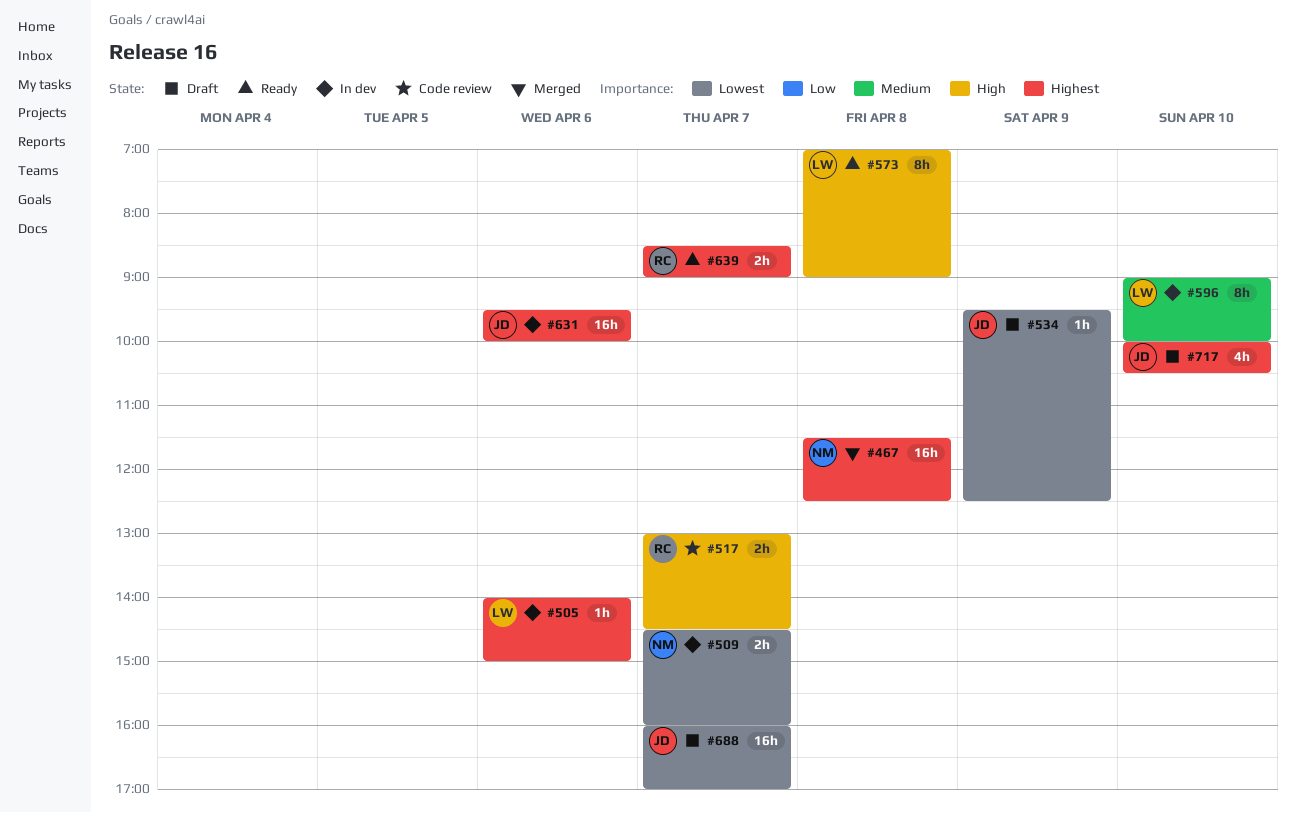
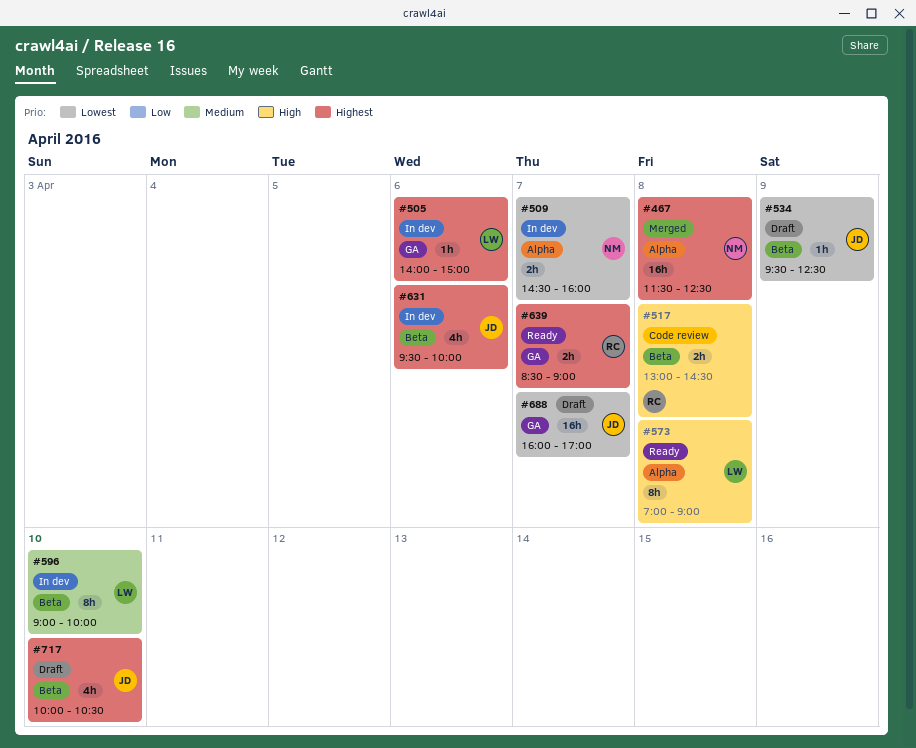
#517, day: Apr 7 -> Apr 8
#631, estimate: 16h -> 4h

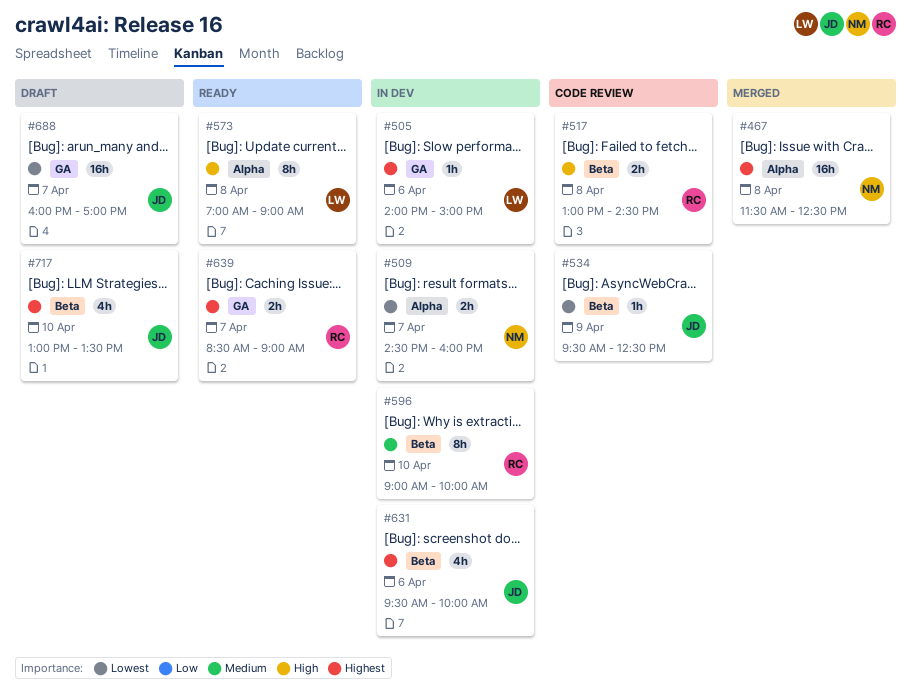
#534, status: Draft -> Code review
#596, owner: LW -> RC
#717, begins: 10:00 -> 13:00
#717, ends: 10:30 -> 13:30

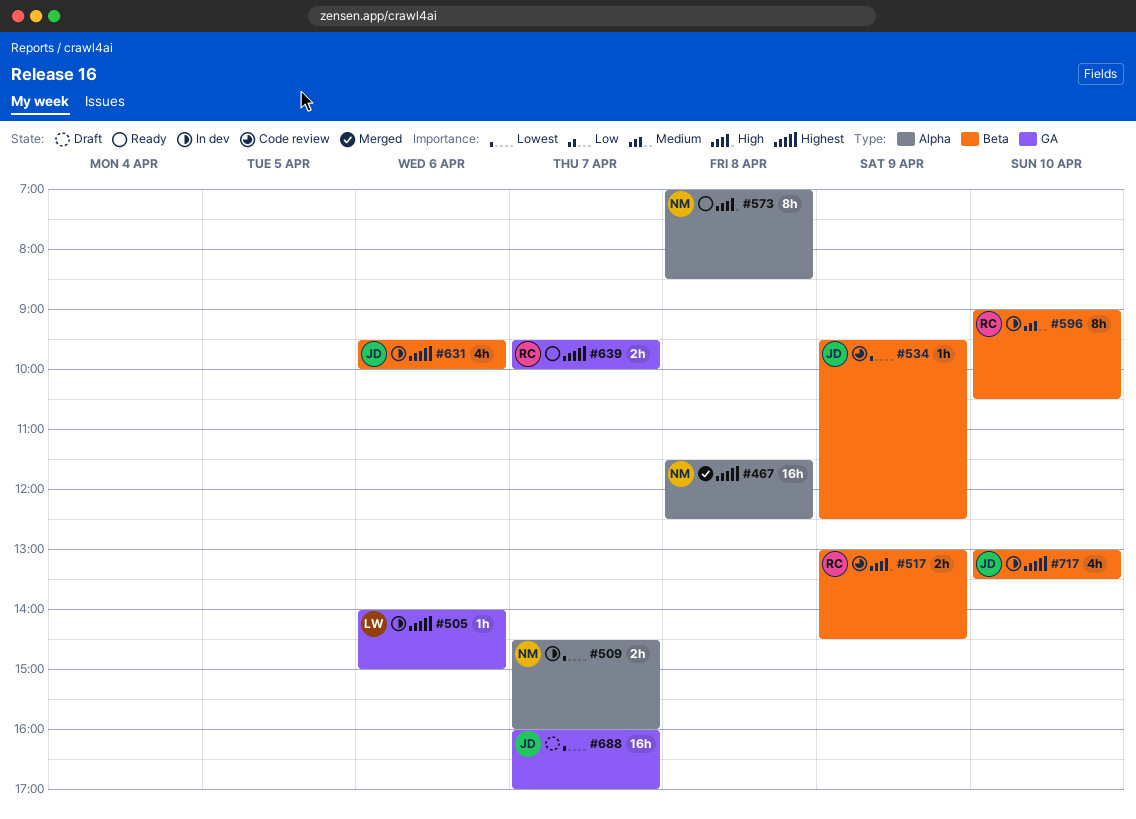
#517, day: Apr 8 -> Apr 9
#573, owner: LW -> NM
#573, ends: 09:00 -> 08:30
#596, ends: 10:00 -> 10:30
#639, begins: 08:30 -> 09:30
#639, ends: 09:00 -> 10:00
#717, status: Draft -> In dev

